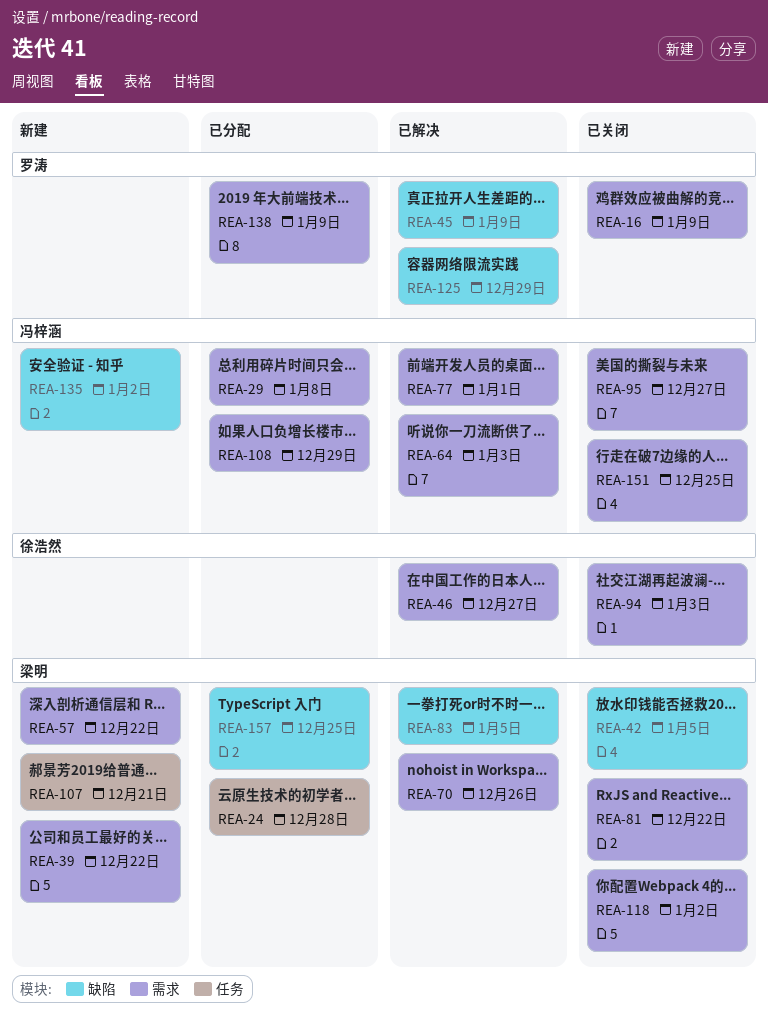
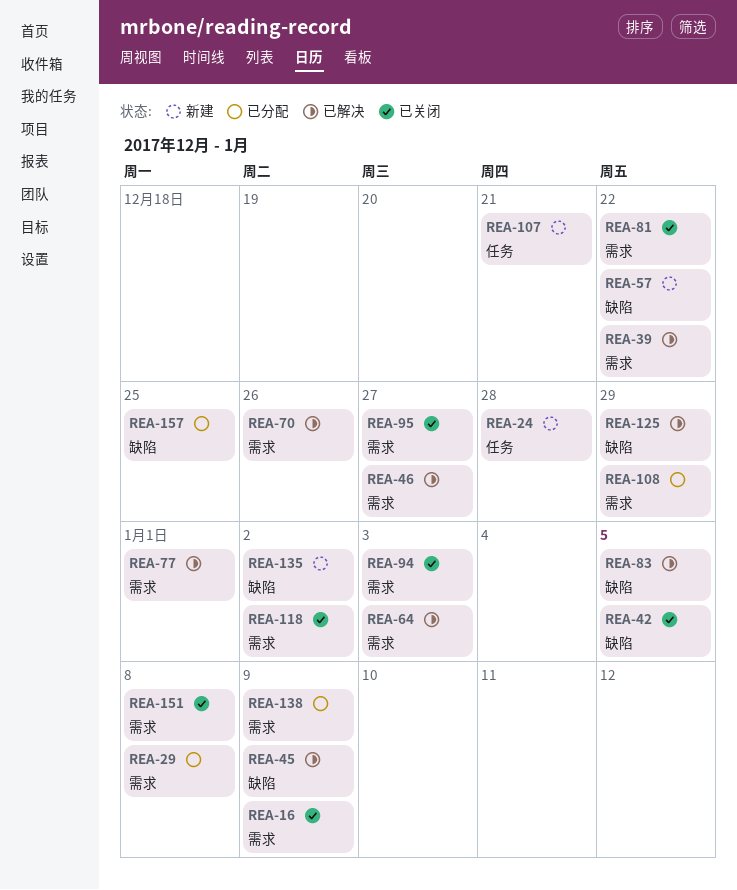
REA-24, status: 已分配 -> 新建
REA-39, status: 新建 -> 已解决
REA-57, label: 需求 -> 缺陷
REA-151, due: Dec 25 -> Jan 8

